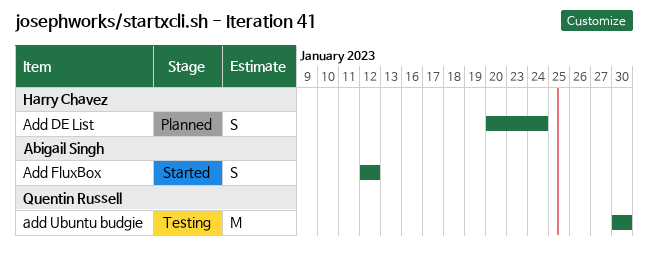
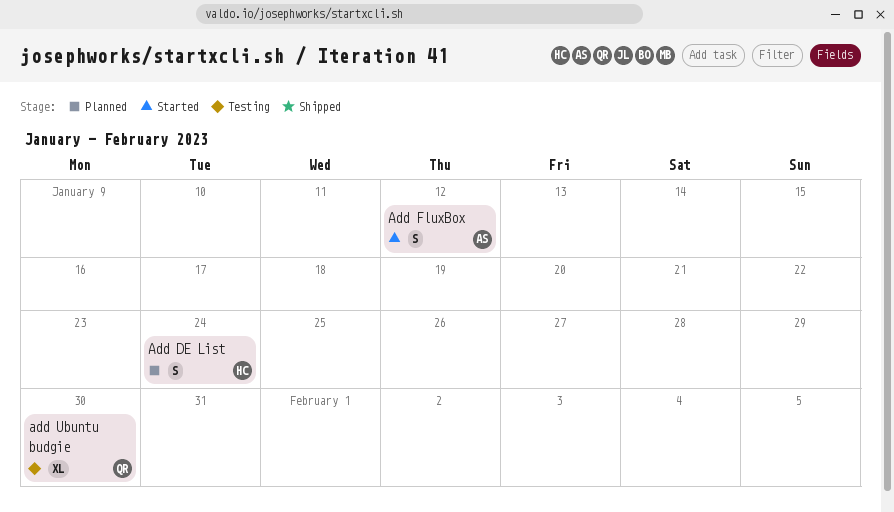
add Ubuntu budgie, estimate: M -> XL

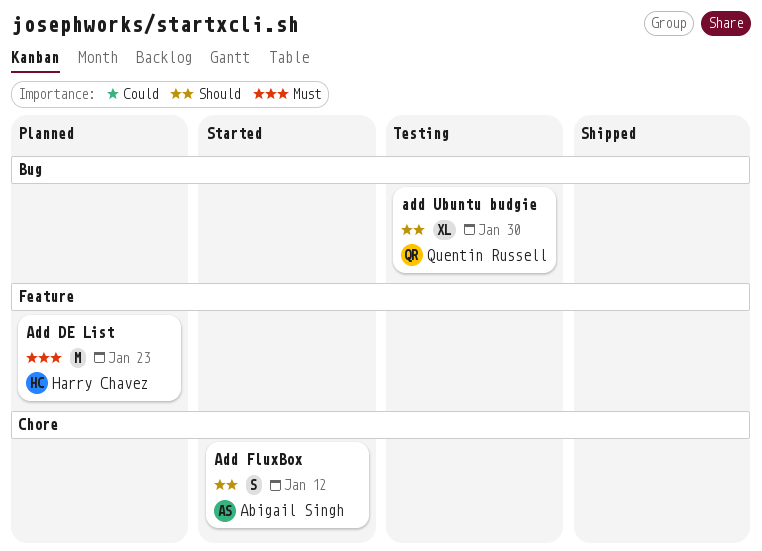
Add DE List, estimate: S -> M
Add DE List, due: Jan 24 -> Jan 23

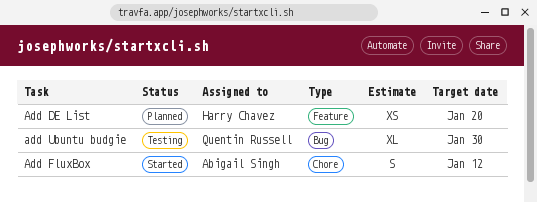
Add DE List, estimate: M -> XS
Add DE List, due: Jan 23 -> Jan 20

